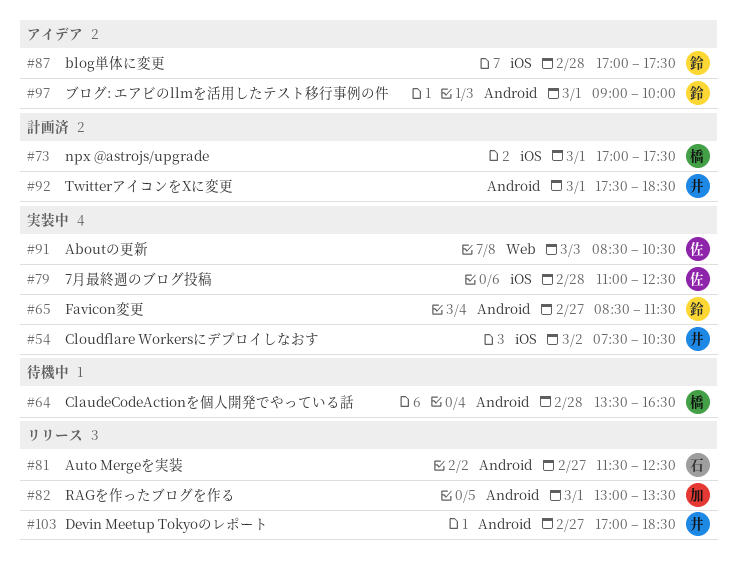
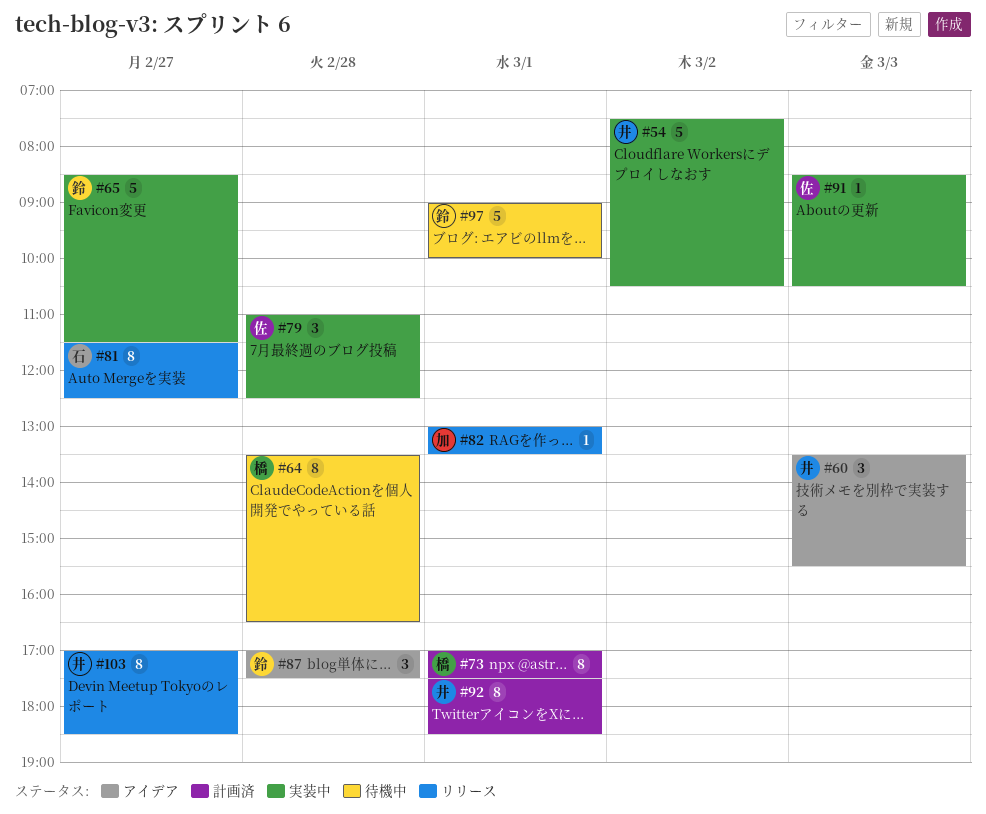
#60: none -> present
#97, status: アイデア -> 待機中

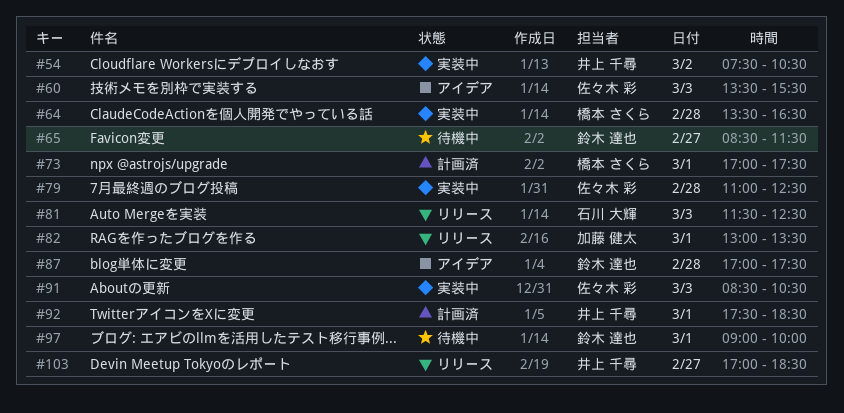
#60, owner: 井上 千尋 -> 佐々木 彩
#64, status: 待機中 -> 実装中
#65, status: 実装中 -> 待機中
#81, day: Feb 27 -> Mar 3

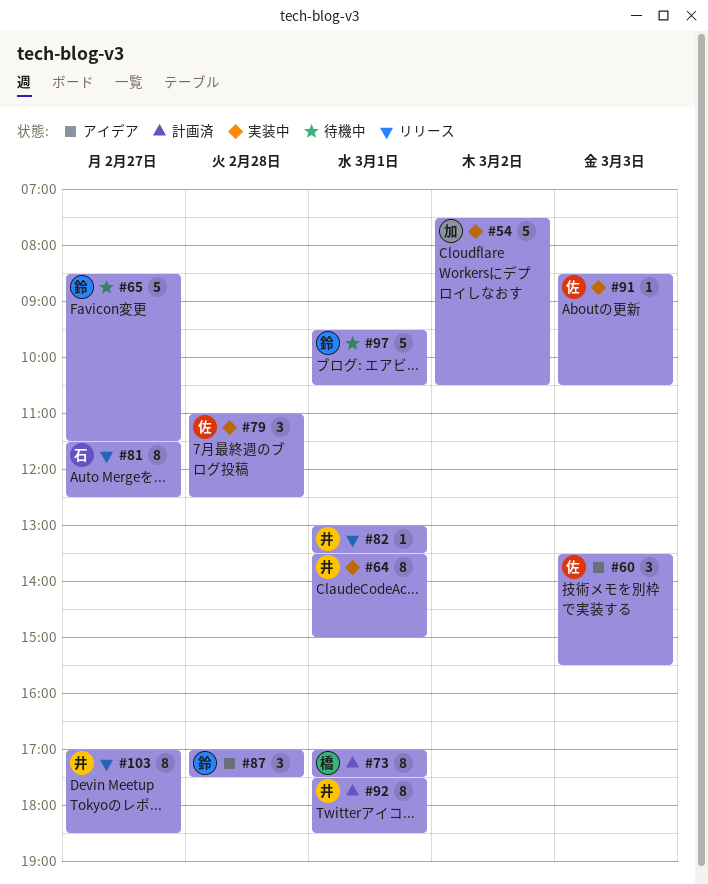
#54, owner: 井上 千尋 -> 加藤 健太
#64, owner: 橋本 さくら -> 井上 千尋
#64, day: Feb 28 -> Mar 1
#64, ends: 16:30 -> 15:00
#81, day: Mar 3 -> Feb 27
#82, owner: 加藤 健太 -> 井上 千尋
#97, begins: 09:00 -> 09:30
#97, ends: 10:00 -> 10:30

